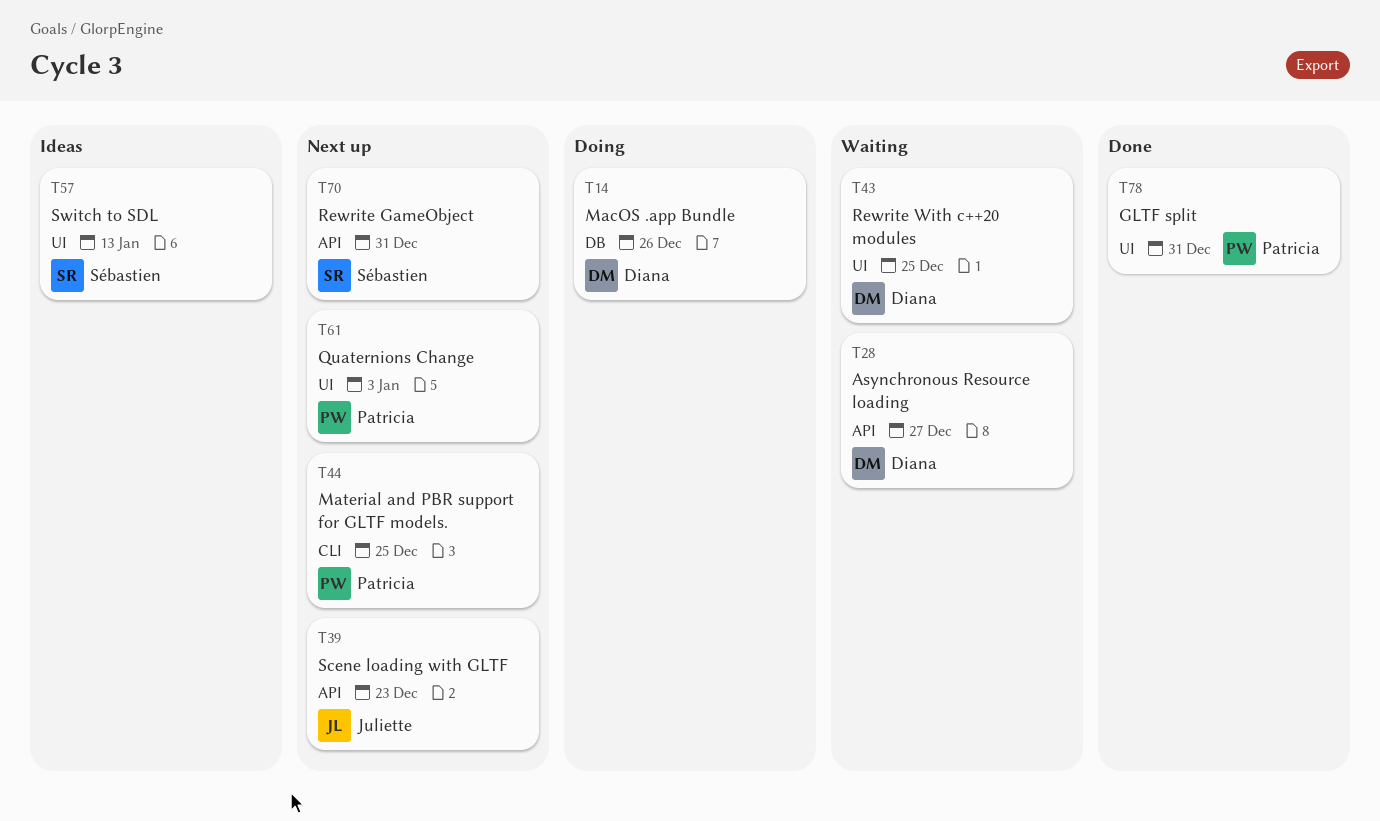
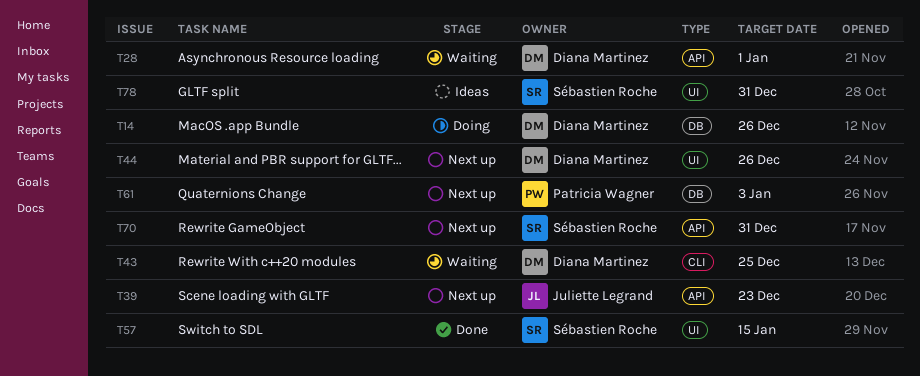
T28, due: Dec 27 -> Jan 1
T43, label: UI -> CLI
T44, owner: Patricia Wagner -> Diana Martinez
T44, label: CLI -> UI
T44, due: Dec 25 -> Dec 26
T57, status: Ideas -> Done
T57, due: Jan 13 -> Jan 15
T61, label: UI -> DB
T78, status: Done -> Ideas
T78, owner: Patricia Wagner -> Sébastien Roche

